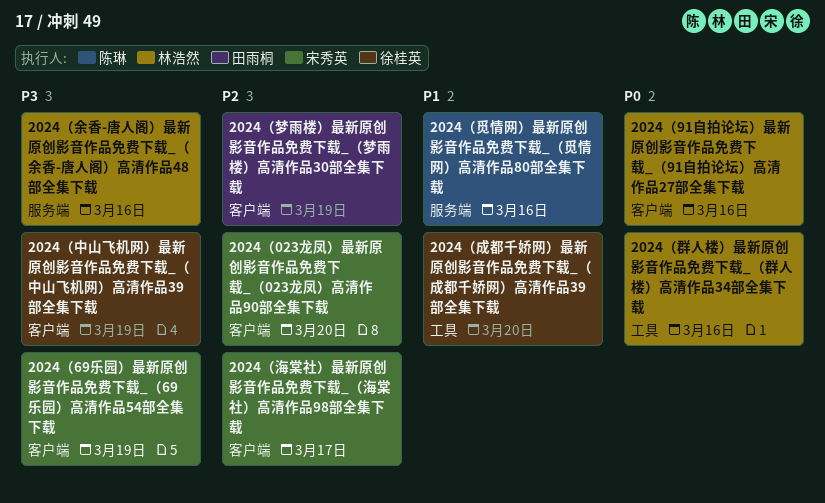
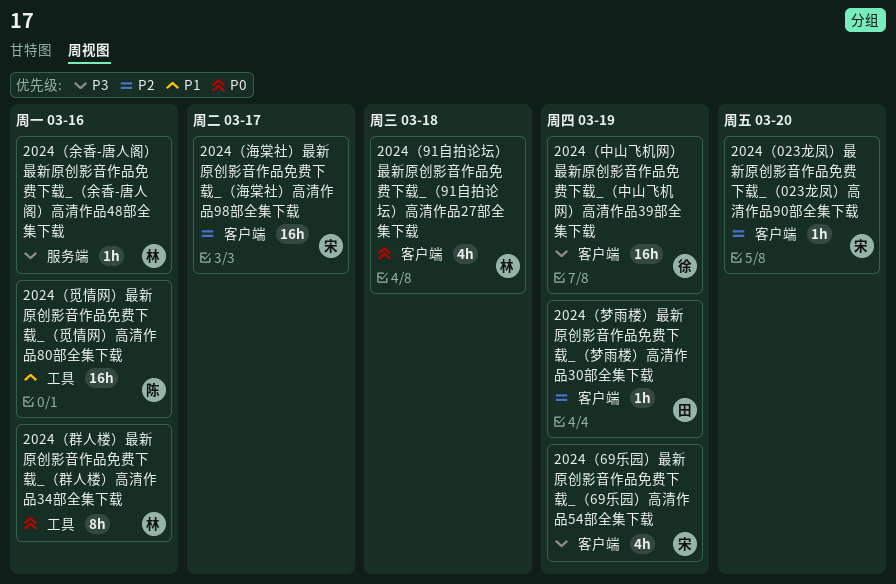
2024（91自拍论坛）最新原创影音作品免费下载_（91自拍论坛）高清作品27部全集下载, due: Mar 16 -> Mar 18
2024（成都千娇网）最新原创影音作品免费下载_（成都千娇网）高清作品39部全集下载: present -> none
2024（觅情网）最新原创影音作品免费下载_（觅情网）高清作品80部全集下载, label: 服务端 -> 工具

